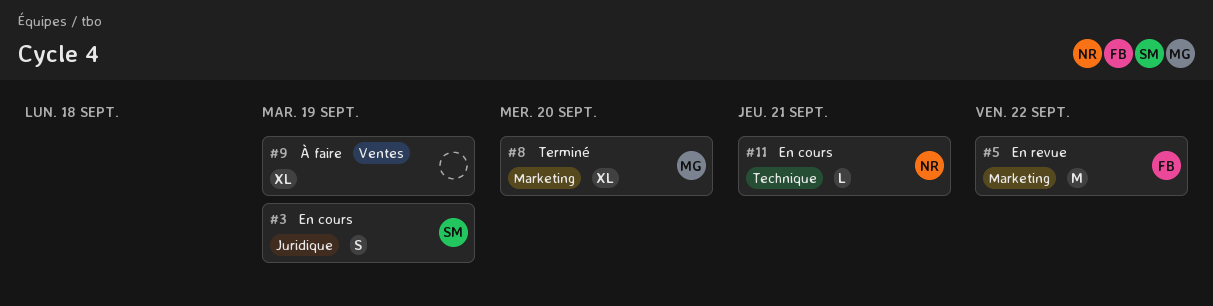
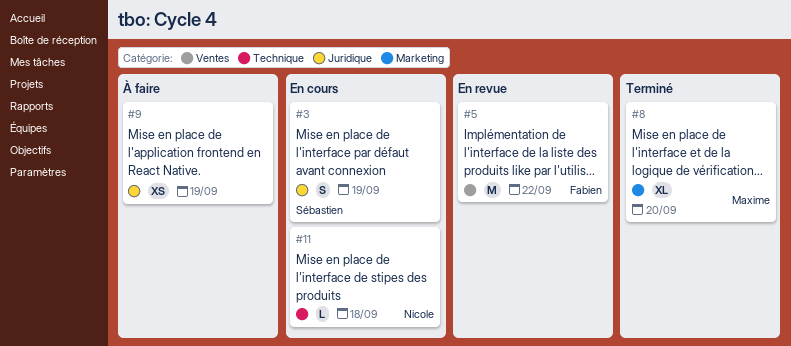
#5, label: Marketing -> Ventes
#9, label: Ventes -> Juridique
#9, estimate: XL -> XS
#11, due: Sep 21 -> Sep 18

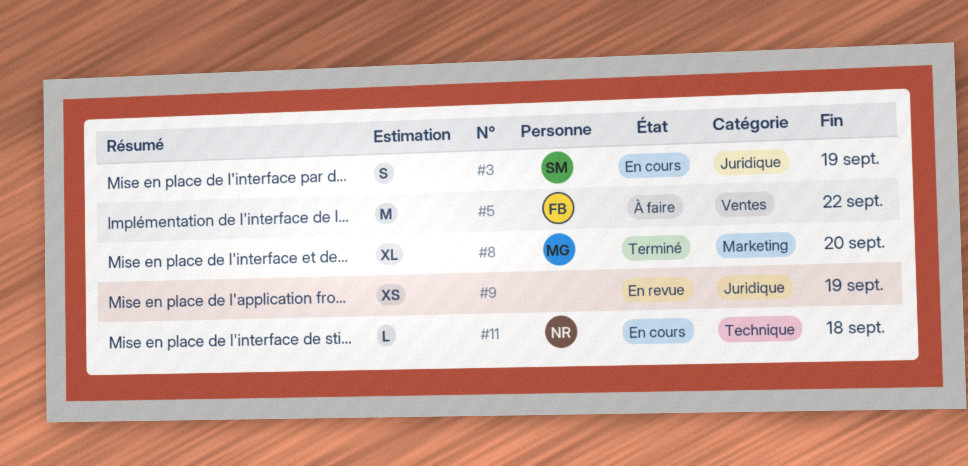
#5, status: En revue -> À faire
#9, status: À faire -> En revue

